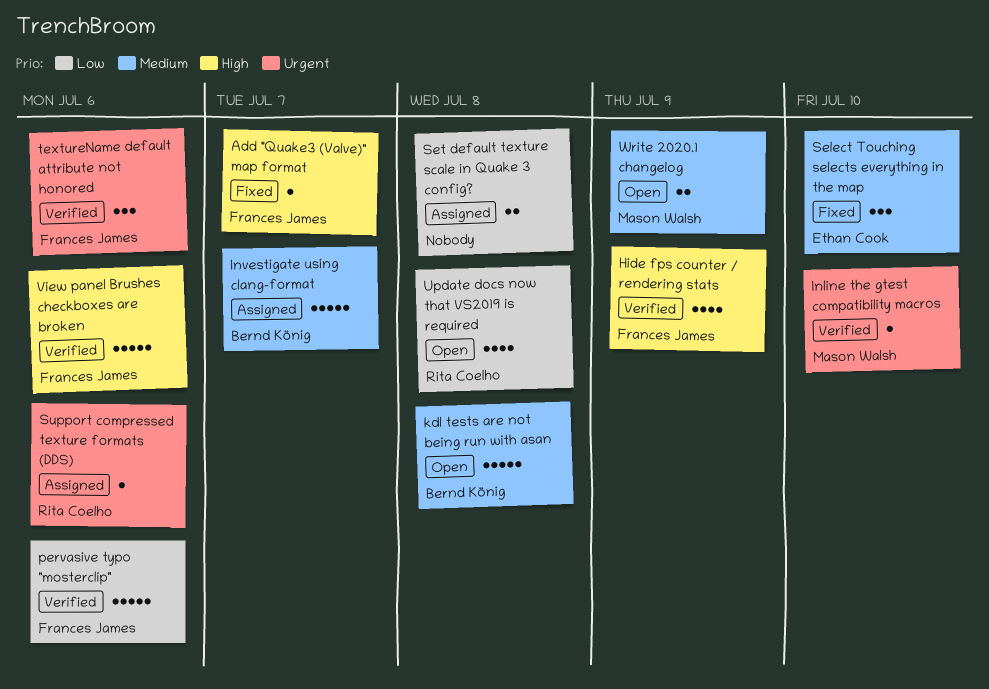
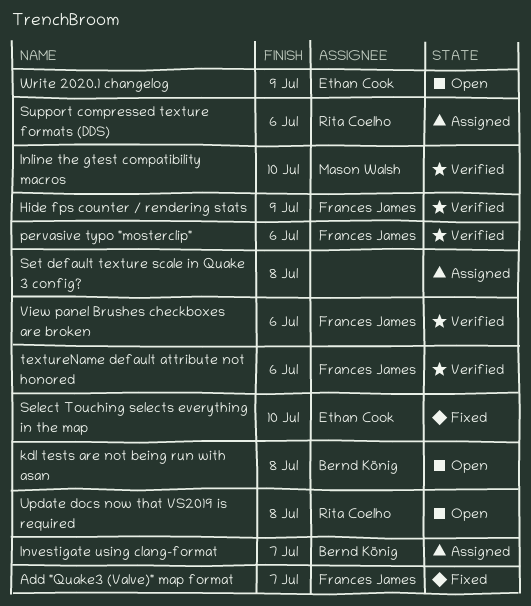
Write 2020.1 changelog, owner: Mason Walsh -> Ethan Cook

